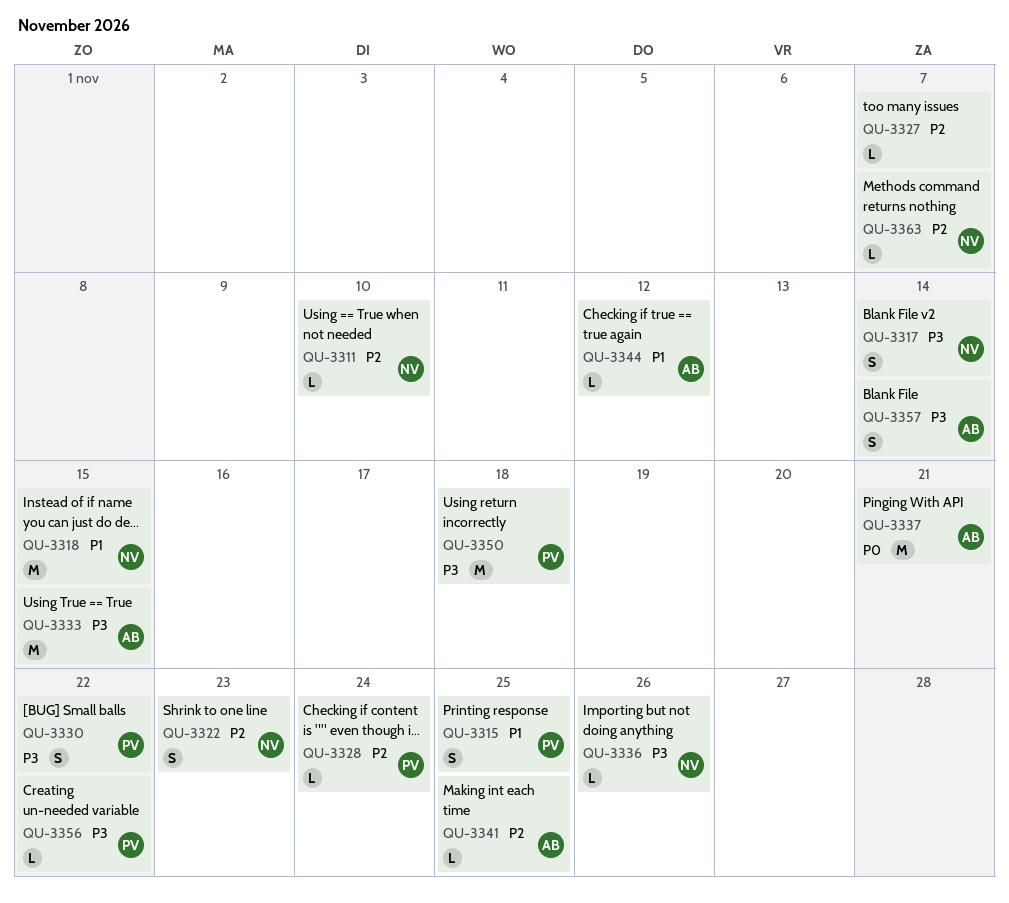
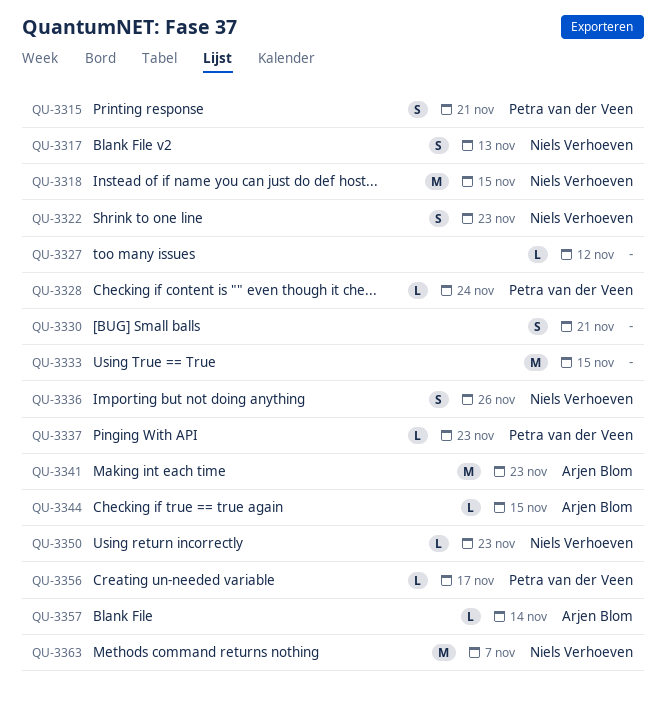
QU-3311: present -> none
QU-3315, due: Nov 25 -> Nov 21
QU-3317, due: Nov 14 -> Nov 13
QU-3327, due: Nov 7 -> Nov 12
QU-3330, owner: Petra van der Veen -> none
QU-3330, due: Nov 22 -> Nov 21
QU-3333, owner: Arjen Blom -> none
QU-3336, estimate: L -> S
QU-3337, owner: Arjen Blom -> Petra van der Veen
QU-3337, estimate: M -> L
QU-3337, due: Nov 21 -> Nov 23
QU-3341, estimate: L -> M
QU-3341, due: Nov 25 -> Nov 23
QU-3344, due: Nov 12 -> Nov 15
QU-3350, owner: Petra van der Veen -> Niels Verhoeven
QU-3350, estimate: M -> L
QU-3350, due: Nov 18 -> Nov 23
QU-3356, due: Nov 22 -> Nov 17
QU-3357, estimate: S -> L
QU-3363, estimate: L -> M

